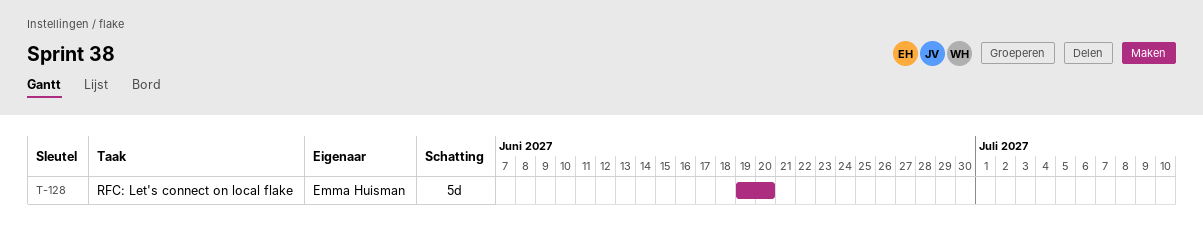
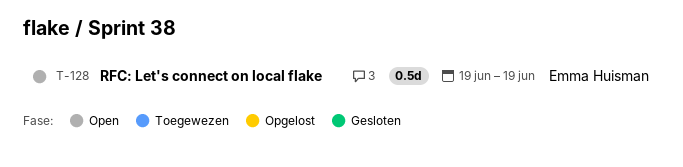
T-128, estimate: 5d -> 0.5d
T-128, due: Jun 20 -> Jun 19

